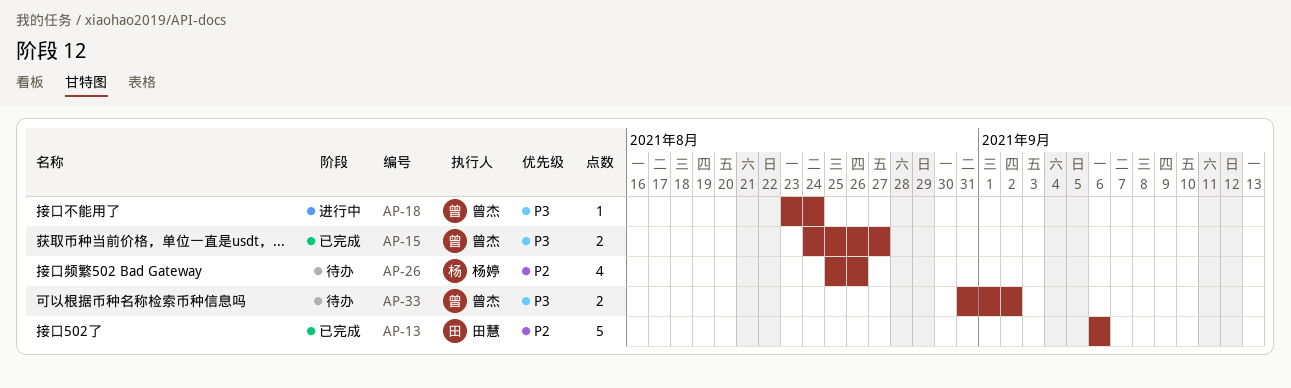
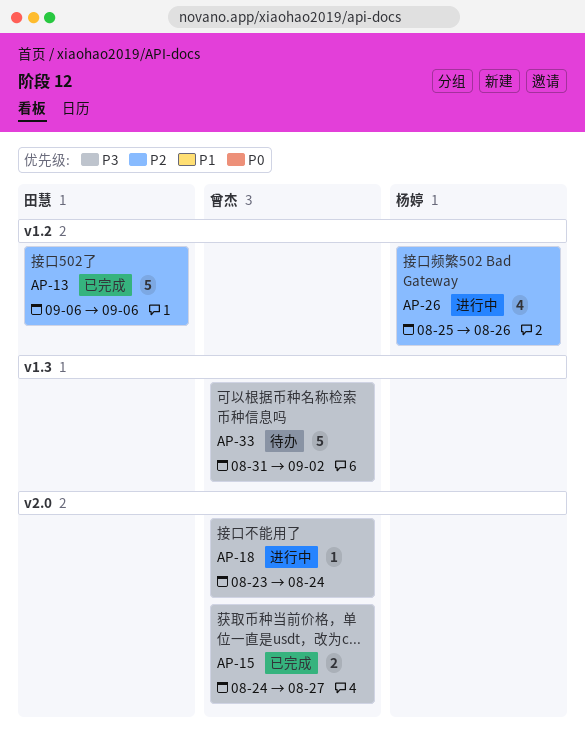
AP-26, status: 待办 -> 进行中
AP-33, estimate: 2 -> 5

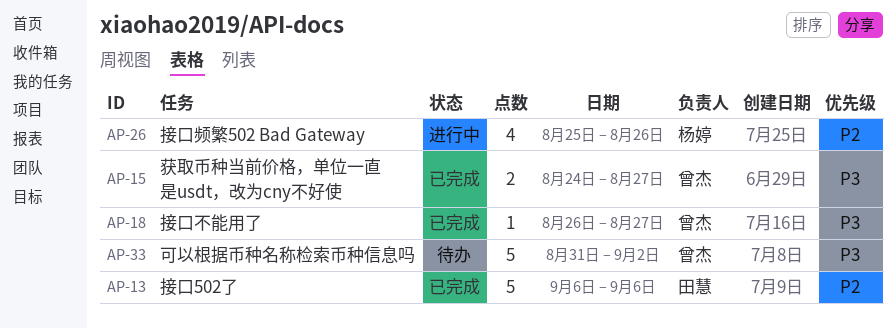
AP-18, status: 进行中 -> 已完成
AP-18, start: Aug 23 -> Aug 26
AP-18, due: Aug 24 -> Aug 27

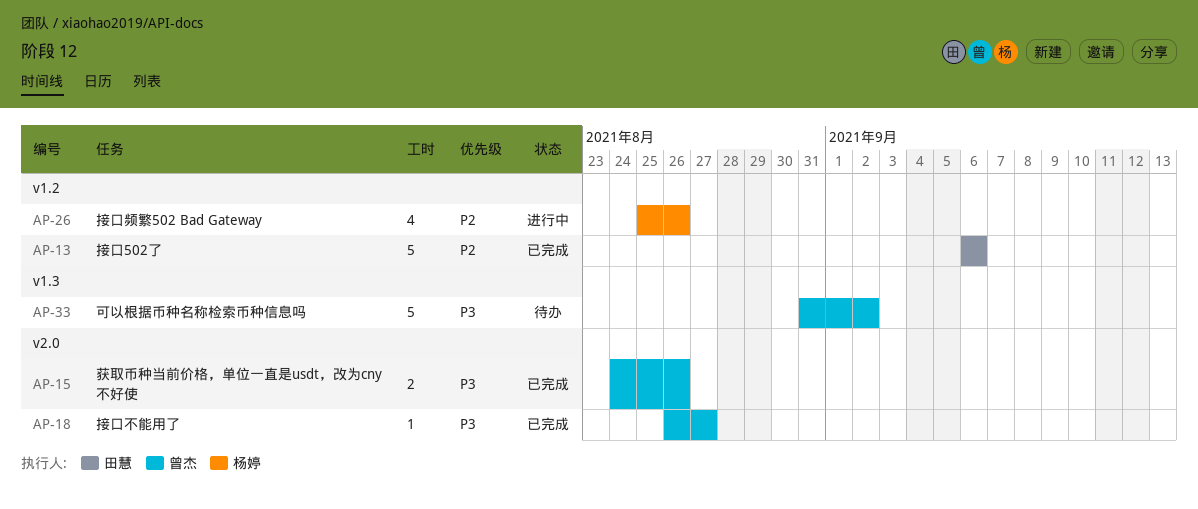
AP-15, due: Aug 27 -> Aug 26

